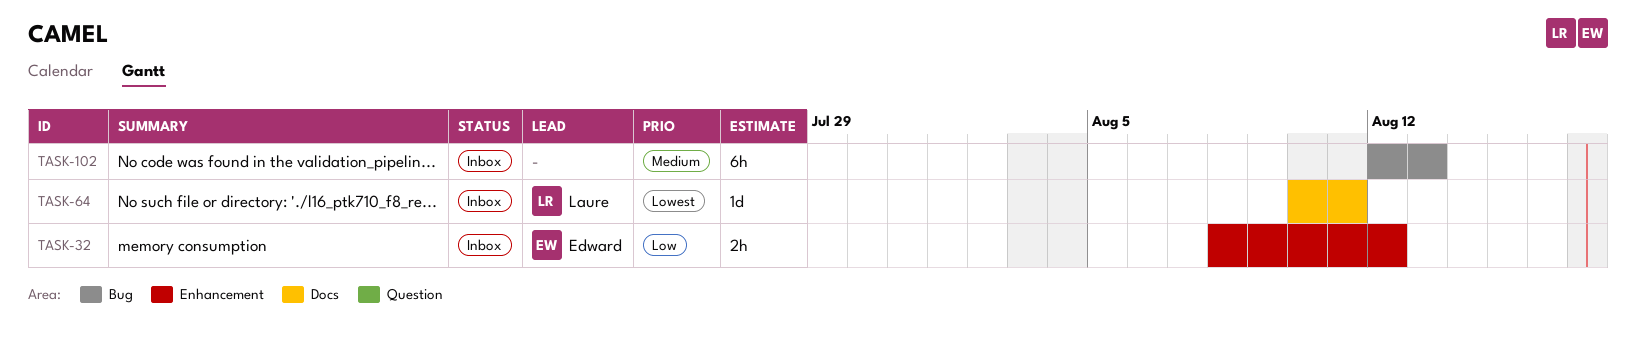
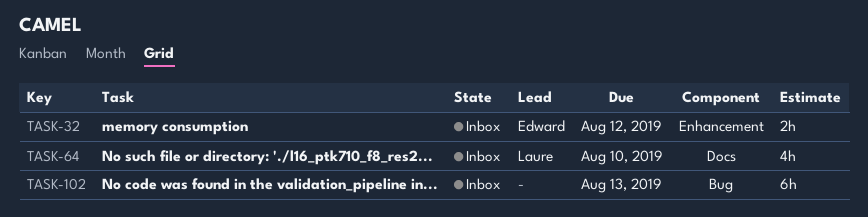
TASK-64, estimate: 1d -> 4h
TASK-64, due: Aug 11 -> Aug 10

